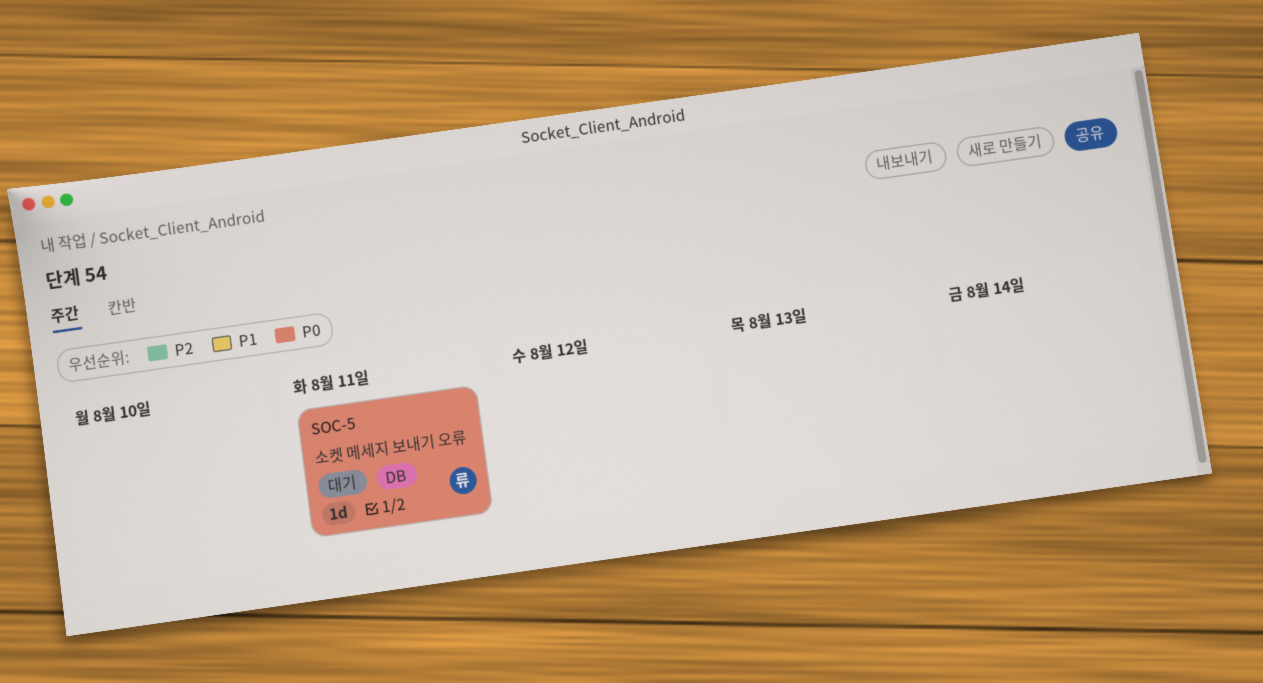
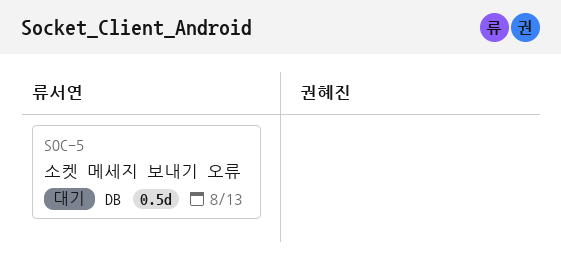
SOC-5, estimate: 1d -> 0.5d
SOC-5, due: Aug 11 -> Aug 13

